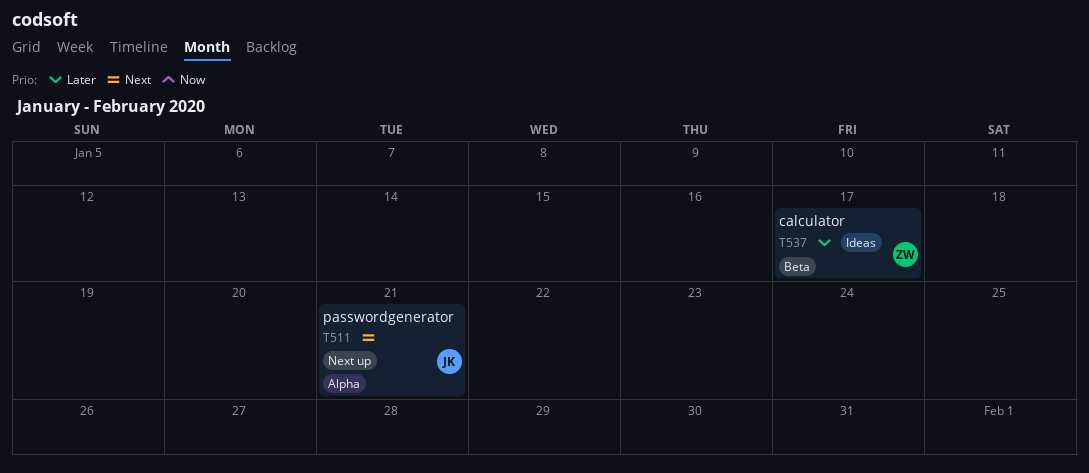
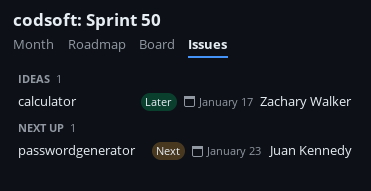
passwordgenerator, due: Jan 21 -> Jan 23

